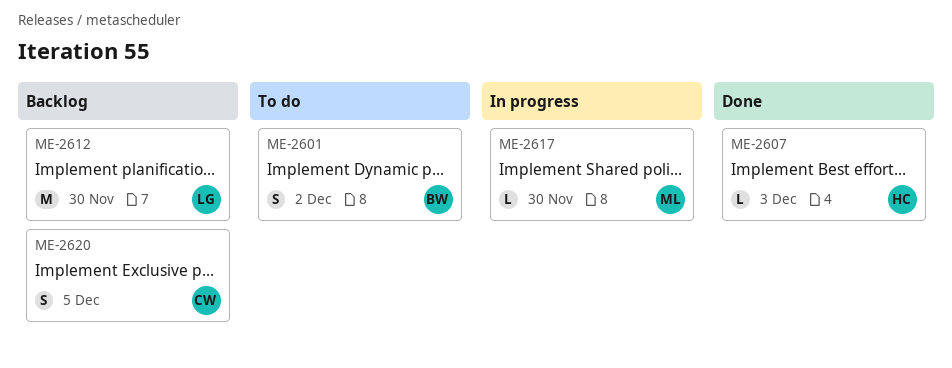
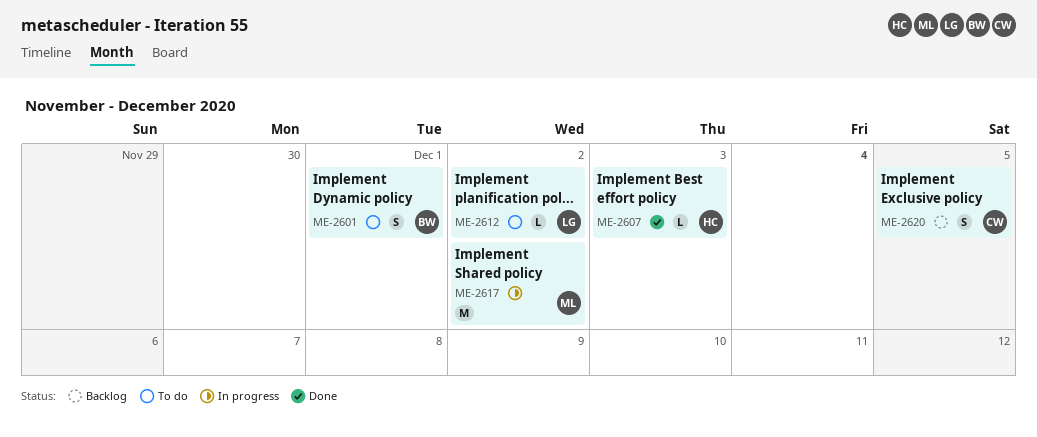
ME-2601, day: Dec 2 -> Dec 1
ME-2612, status: Backlog -> To do
ME-2612, estimate: M -> L
ME-2612, day: Nov 30 -> Dec 2
ME-2617, estimate: L -> M
ME-2617, day: Nov 30 -> Dec 2

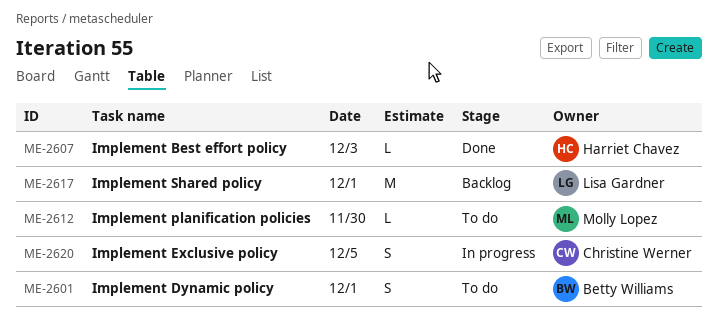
ME-2612, owner: Lisa Gardner -> Molly Lopez
ME-2612, day: Dec 2 -> Nov 30
ME-2617, status: In progress -> Backlog
ME-2617, owner: Molly Lopez -> Lisa Gardner
ME-2617, day: Dec 2 -> Dec 1
ME-2620, status: Backlog -> In progress

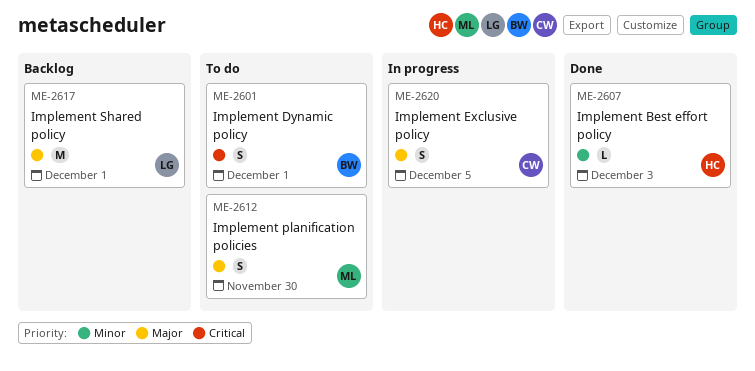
ME-2612, estimate: L -> S

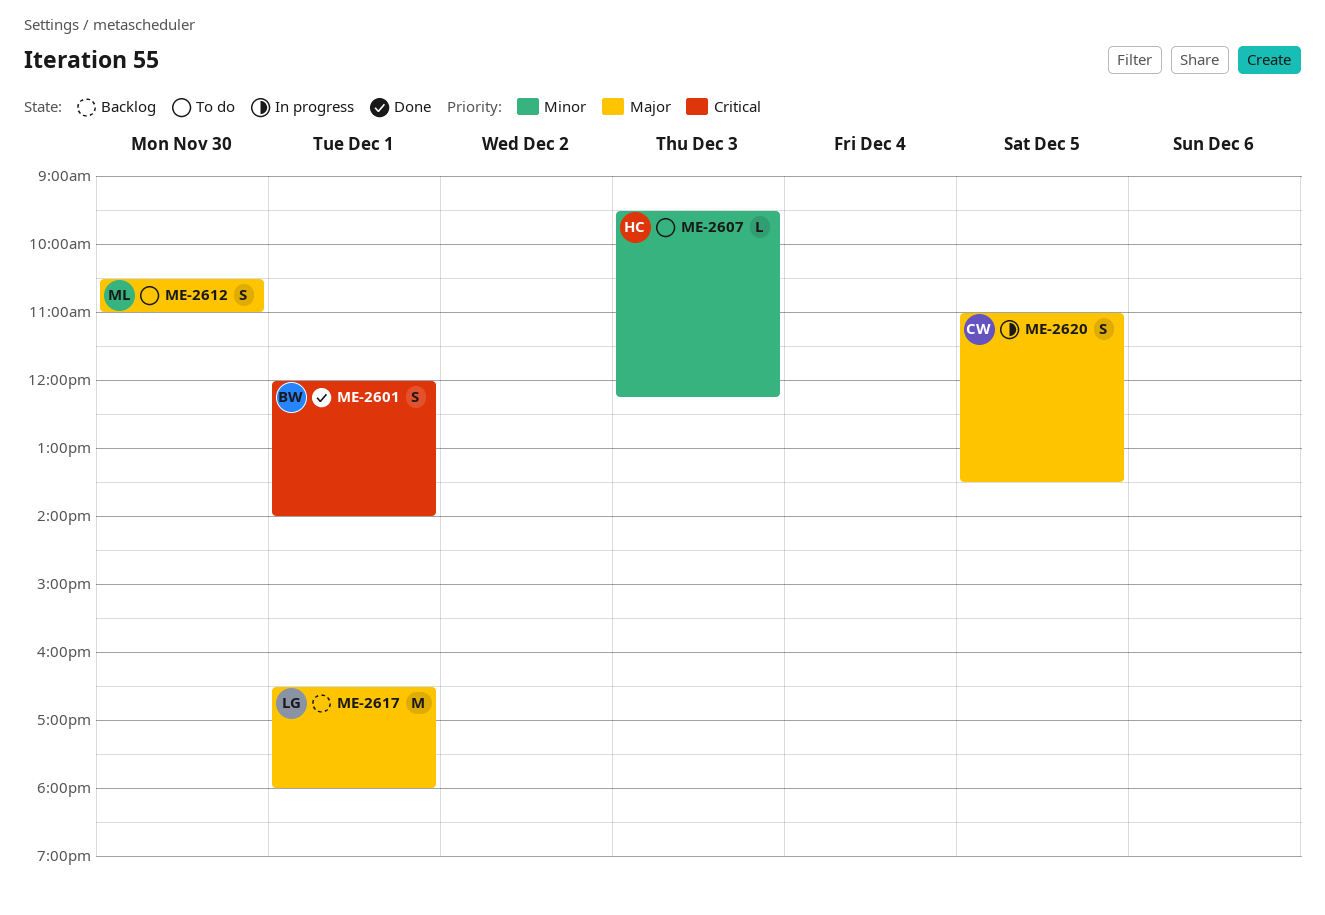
ME-2601, status: To do -> Done
ME-2607, status: Done -> To do

